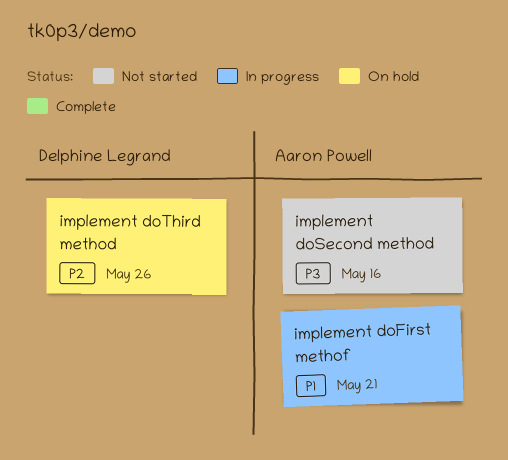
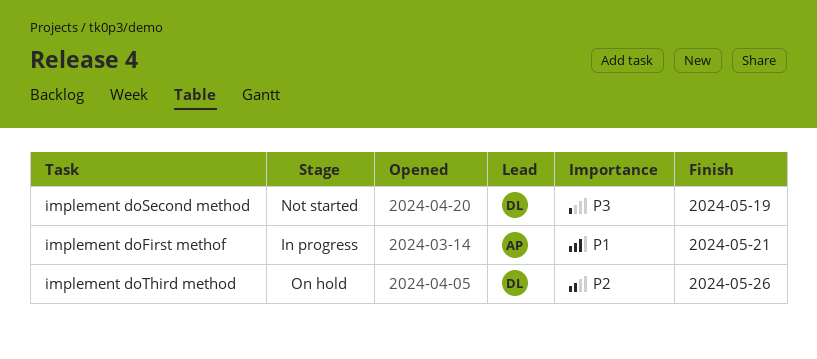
implement doSecond method, owner: Aaron Powell -> Delphine Legrand
implement doSecond method, due: May 16 -> May 19

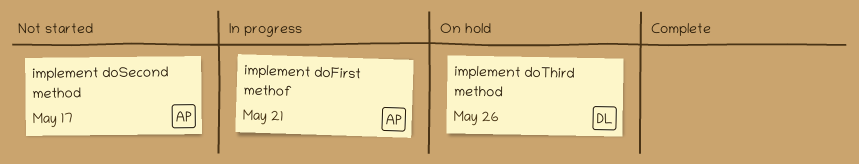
implement doSecond method, owner: DL -> AP
implement doSecond method, due: May 19 -> May 17

